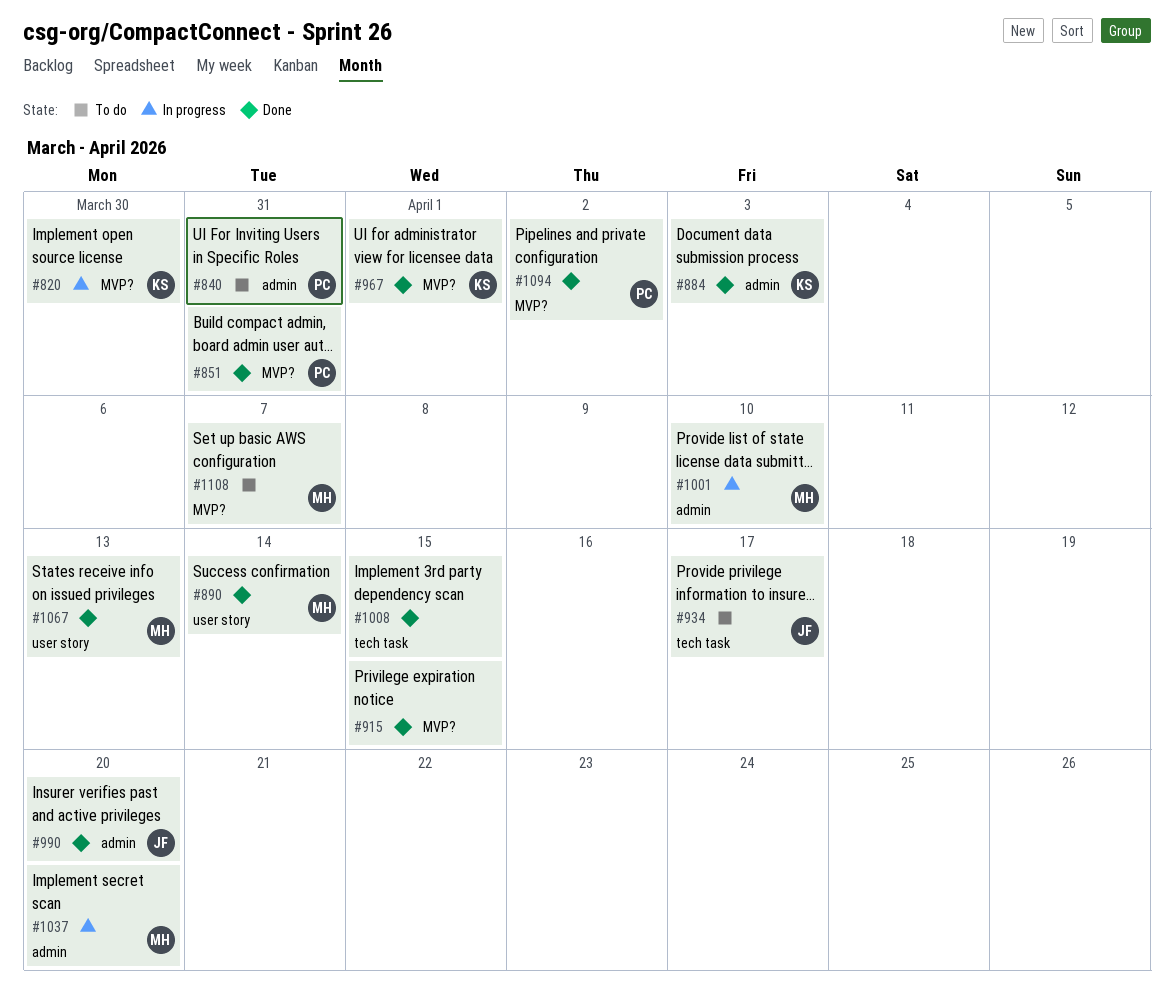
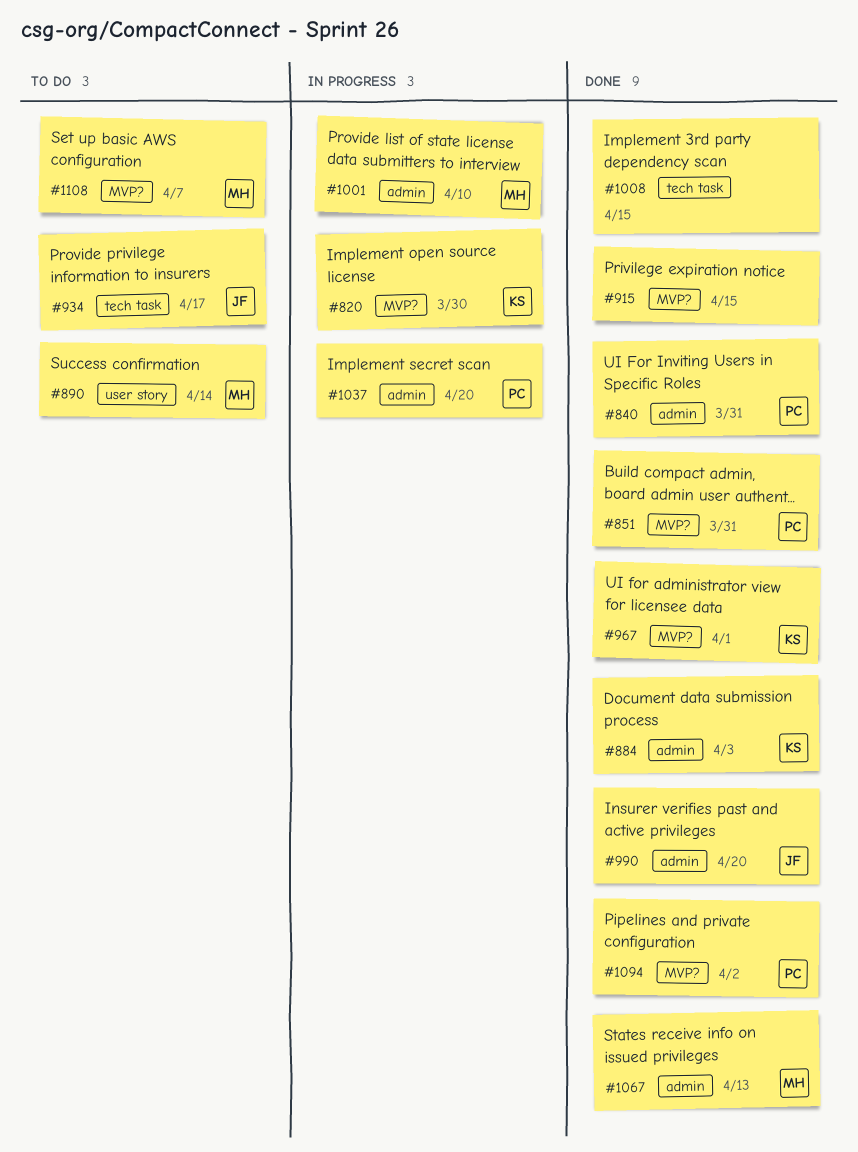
#840, status: To do -> Done
#890, status: Done -> To do
#1037, owner: MH -> PC
#1067, label: user story -> admin

